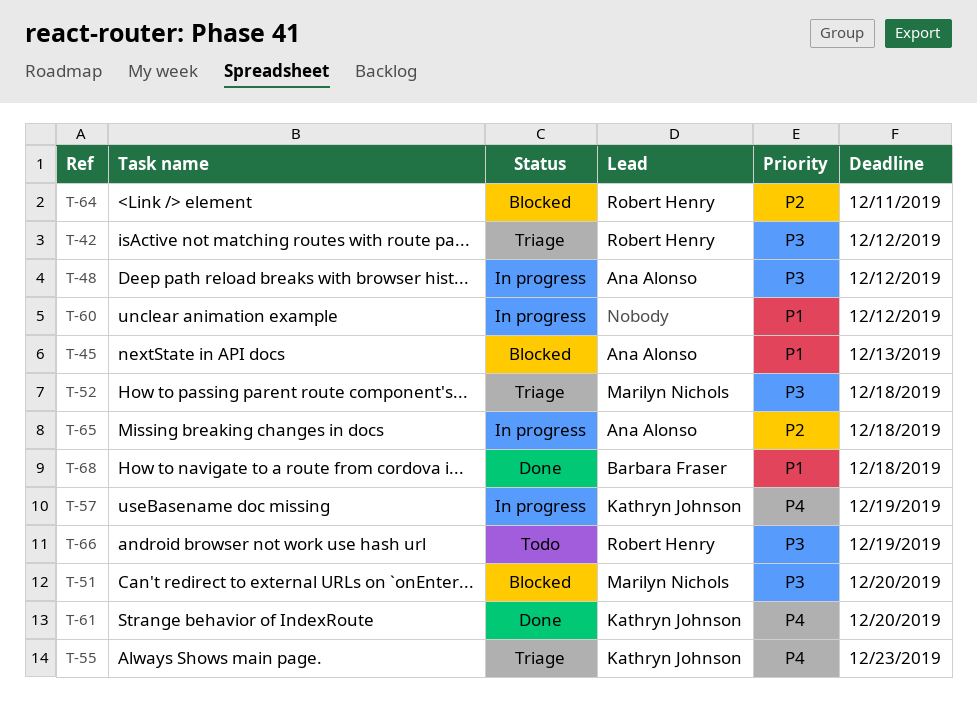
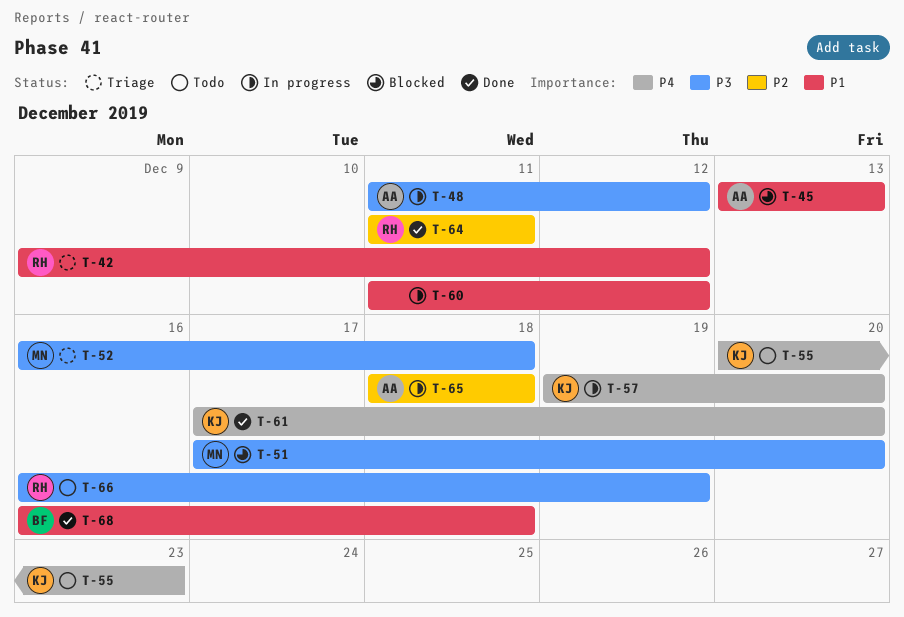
T-42, priority: P3 -> P1
T-55, status: Triage -> Todo
T-57, due: Dec 19 -> Dec 20
T-64, status: Blocked -> Done

